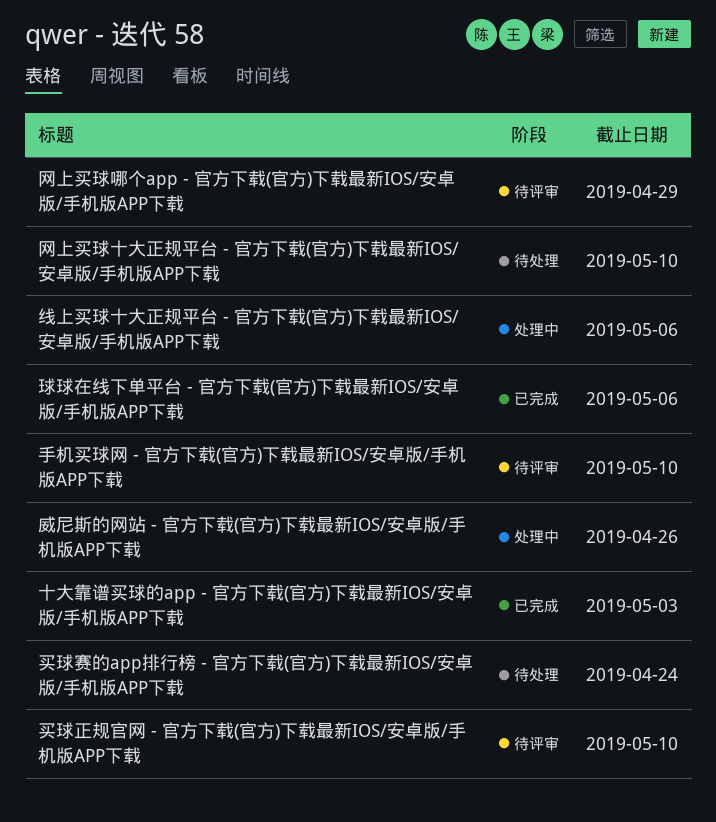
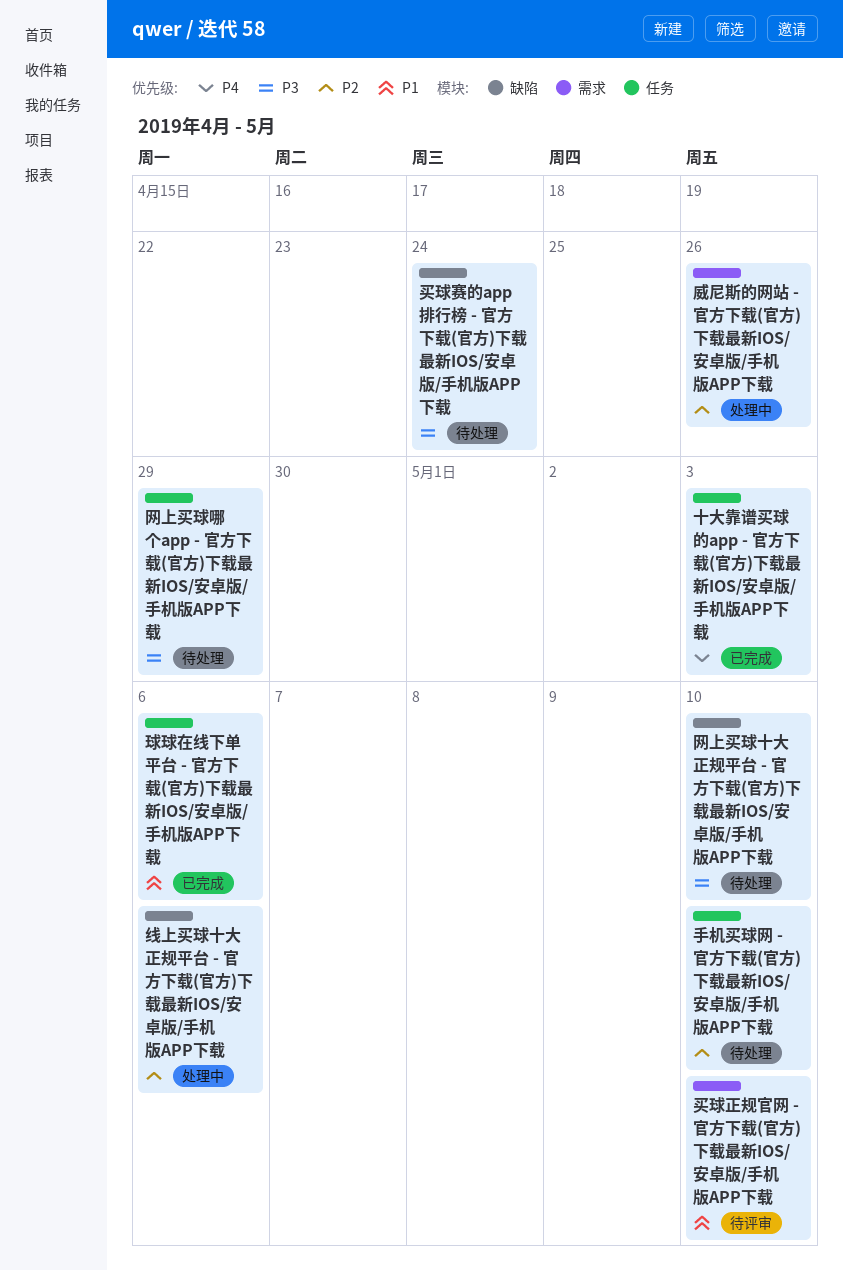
手机买球网 - 官方下载(官方)下载最新IOS/安卓版/手机版APP下载, status: 待评审 -> 待处理
网上买球哪个app - 官方下载(官方)下载最新IOS/安卓版/手机版APP下载, status: 待评审 -> 待处理

